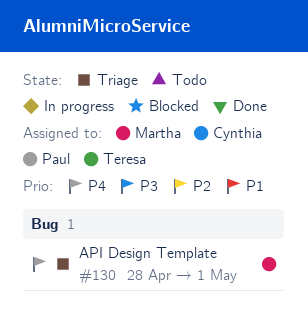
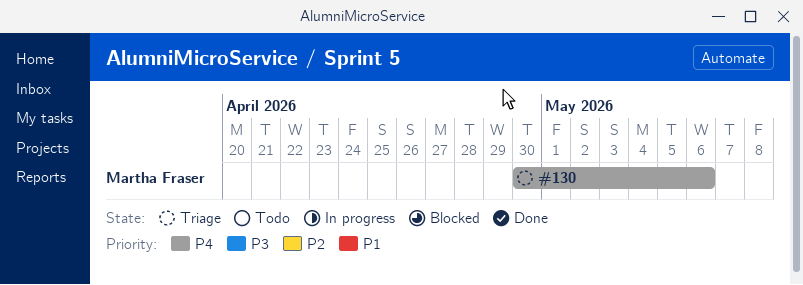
#130, start: Apr 28 -> Apr 30
#130, due: May 1 -> May 6

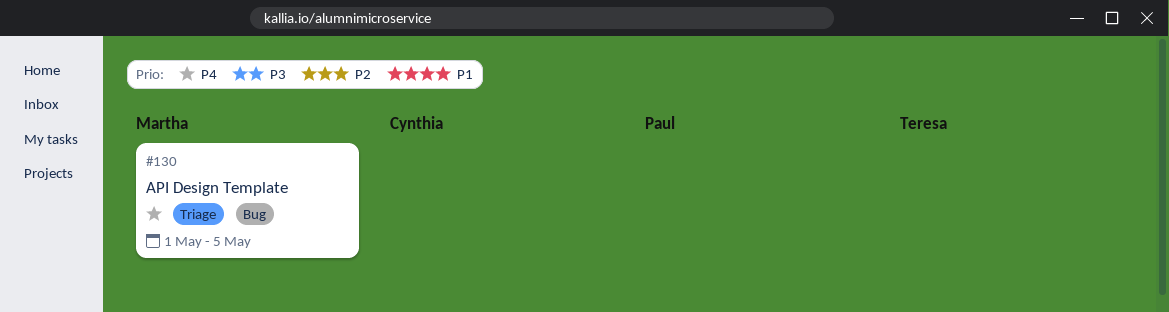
#130, start: Apr 30 -> May 1
#130, due: May 6 -> May 5

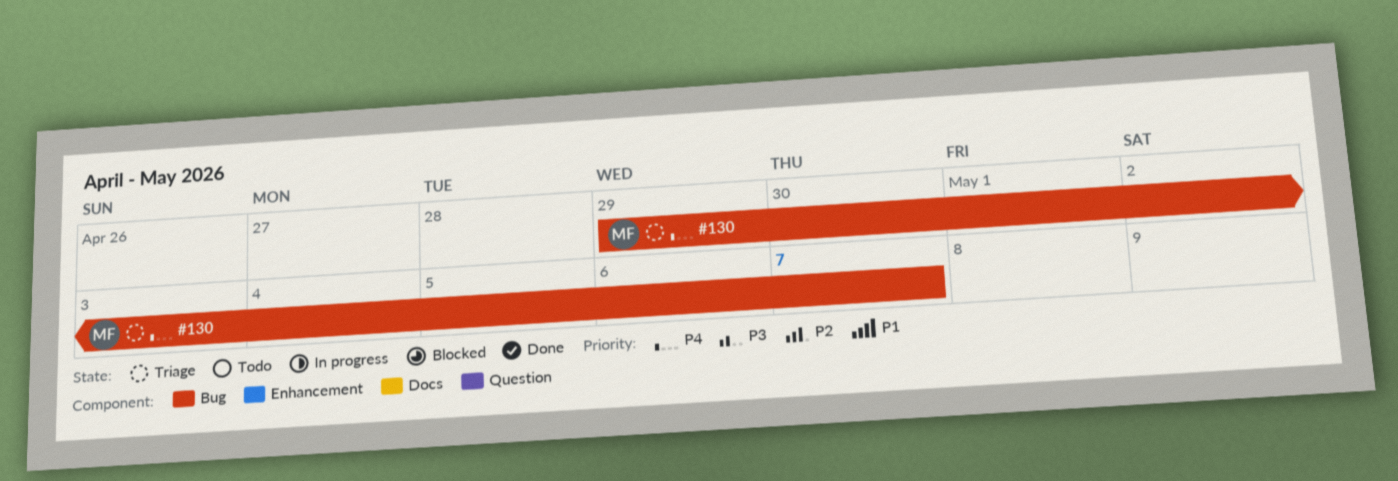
#130, start: May 1 -> Apr 29
#130, due: May 5 -> May 7

